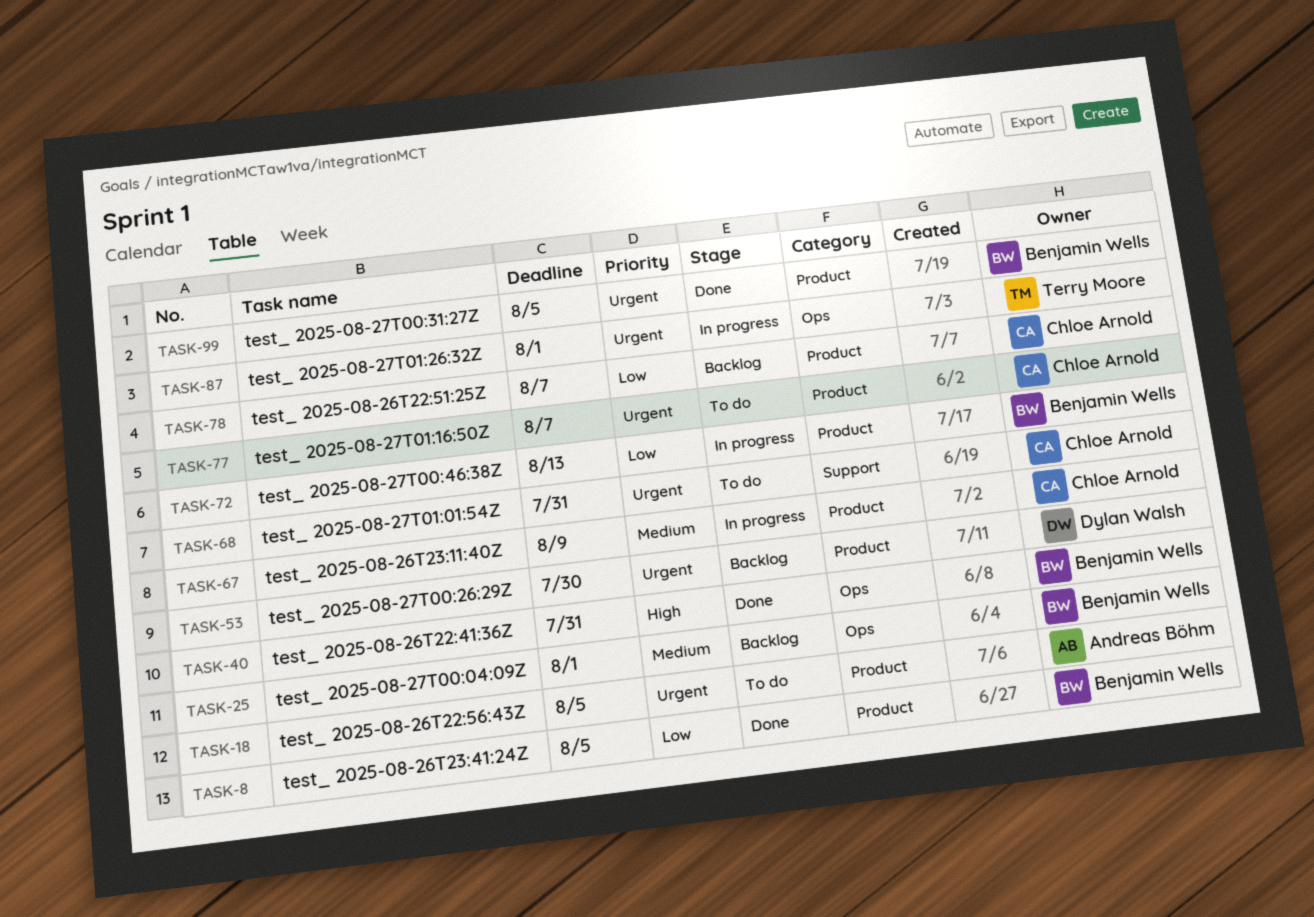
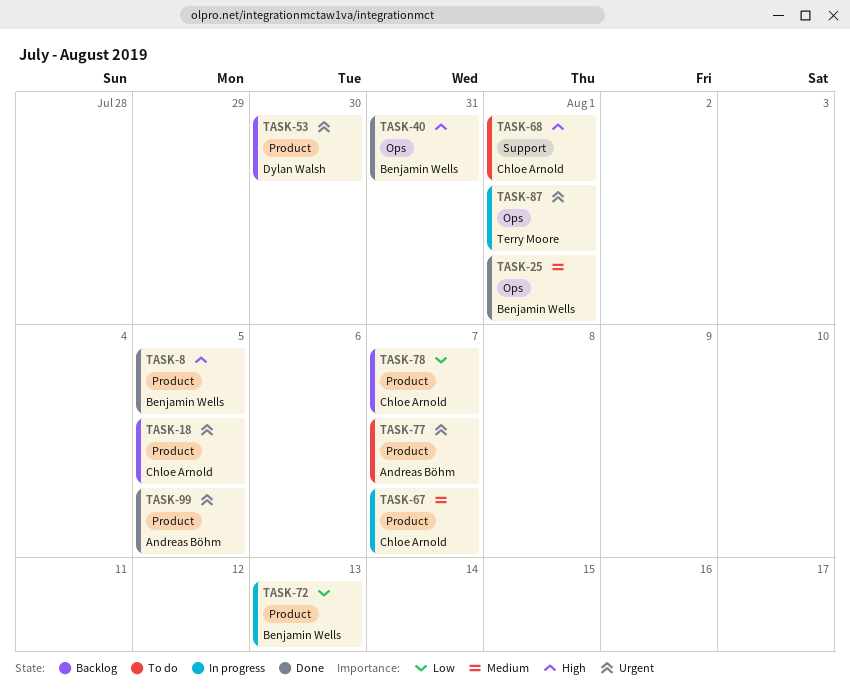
TASK-8, priority: Low -> High
TASK-18, status: To do -> Backlog
TASK-18, owner: Andreas Böhm -> Chloe Arnold
TASK-25, status: Backlog -> Done
TASK-67, due: Aug 9 -> Aug 7
TASK-68, priority: Urgent -> High
TASK-68, due: Jul 31 -> Aug 1
TASK-77, owner: Chloe Arnold -> Andreas Böhm
TASK-99, owner: Benjamin Wells -> Andreas Böhm

